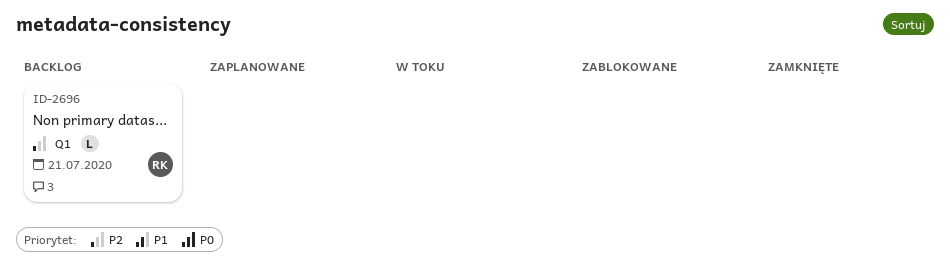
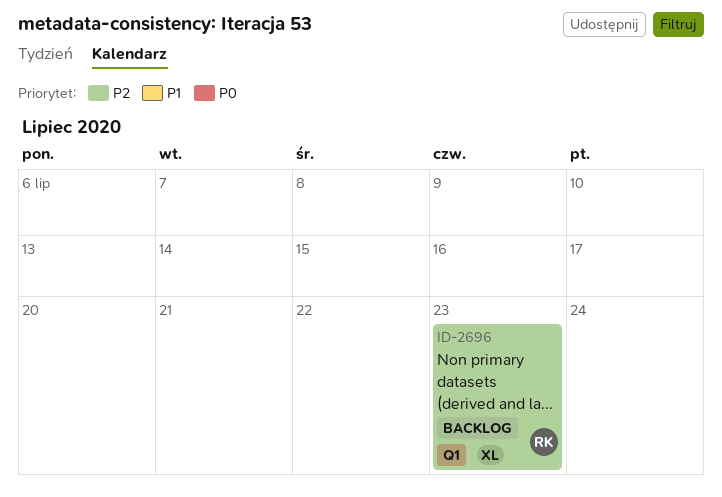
ID-2696, estimate: L -> XL
ID-2696, due: Jul 21 -> Jul 23

